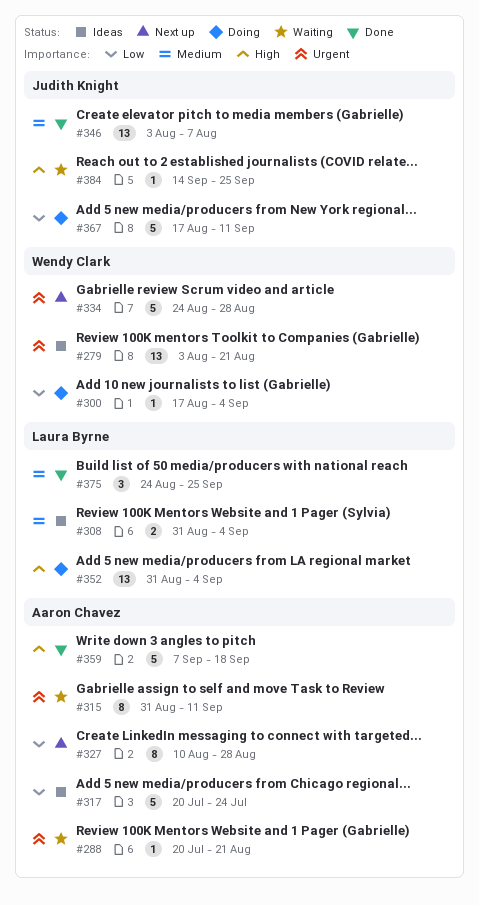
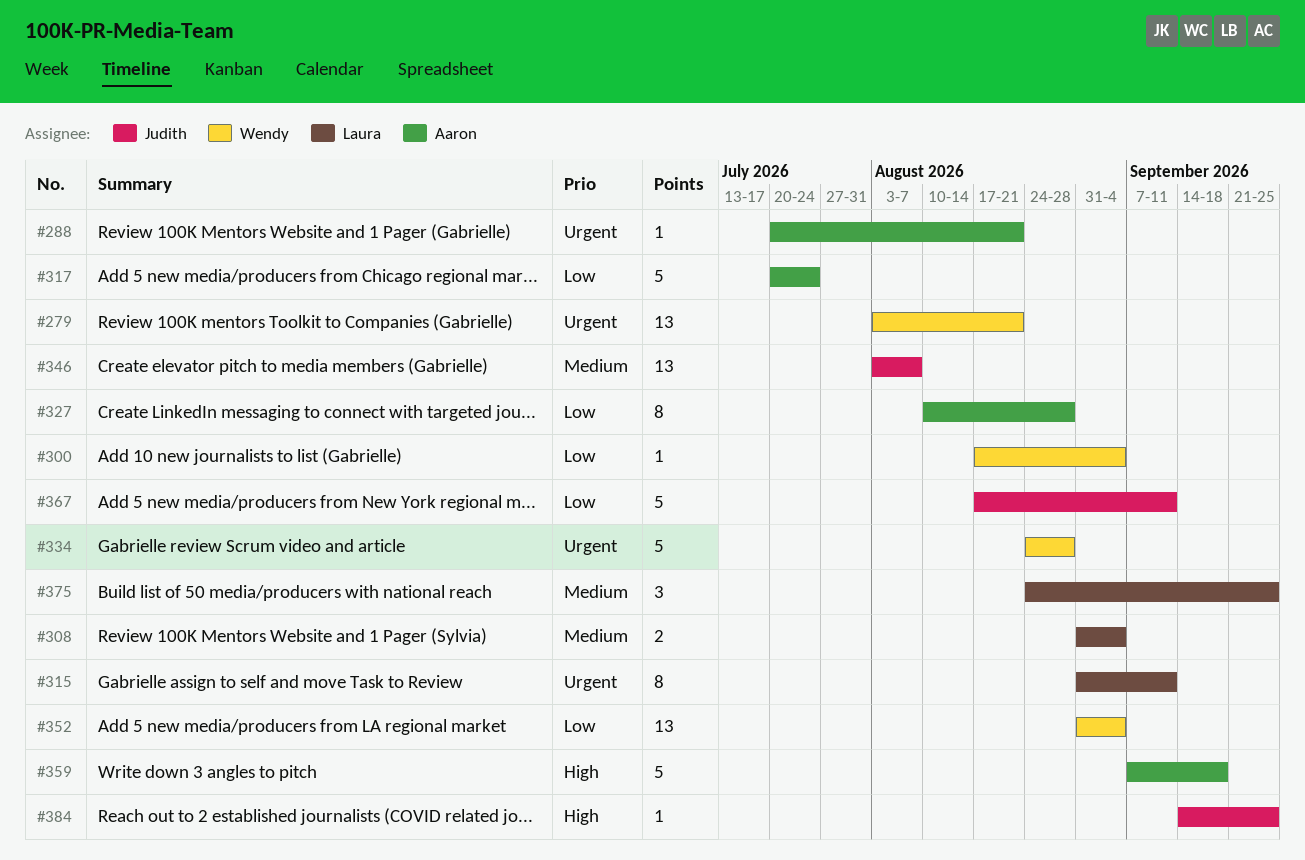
#315, owner: Aaron Chavez -> Laura Byrne
#352, owner: Laura Byrne -> Wendy Clark
#352, priority: High -> Low

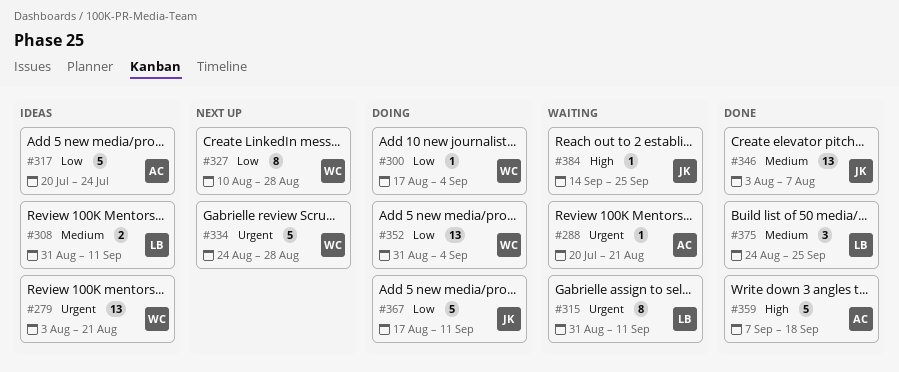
#308, due: Sep 4 -> Sep 11
#327, owner: Aaron -> Wendy

